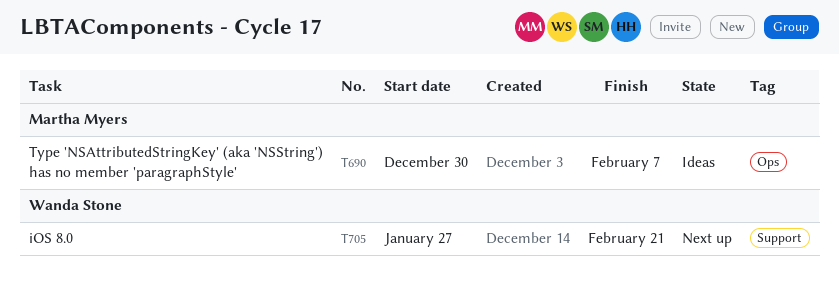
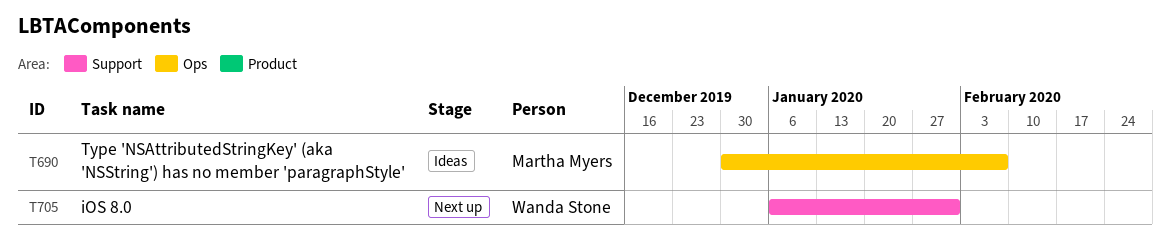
T705, start: Jan 27 -> Jan 6
T705, due: Feb 21 -> Jan 31

